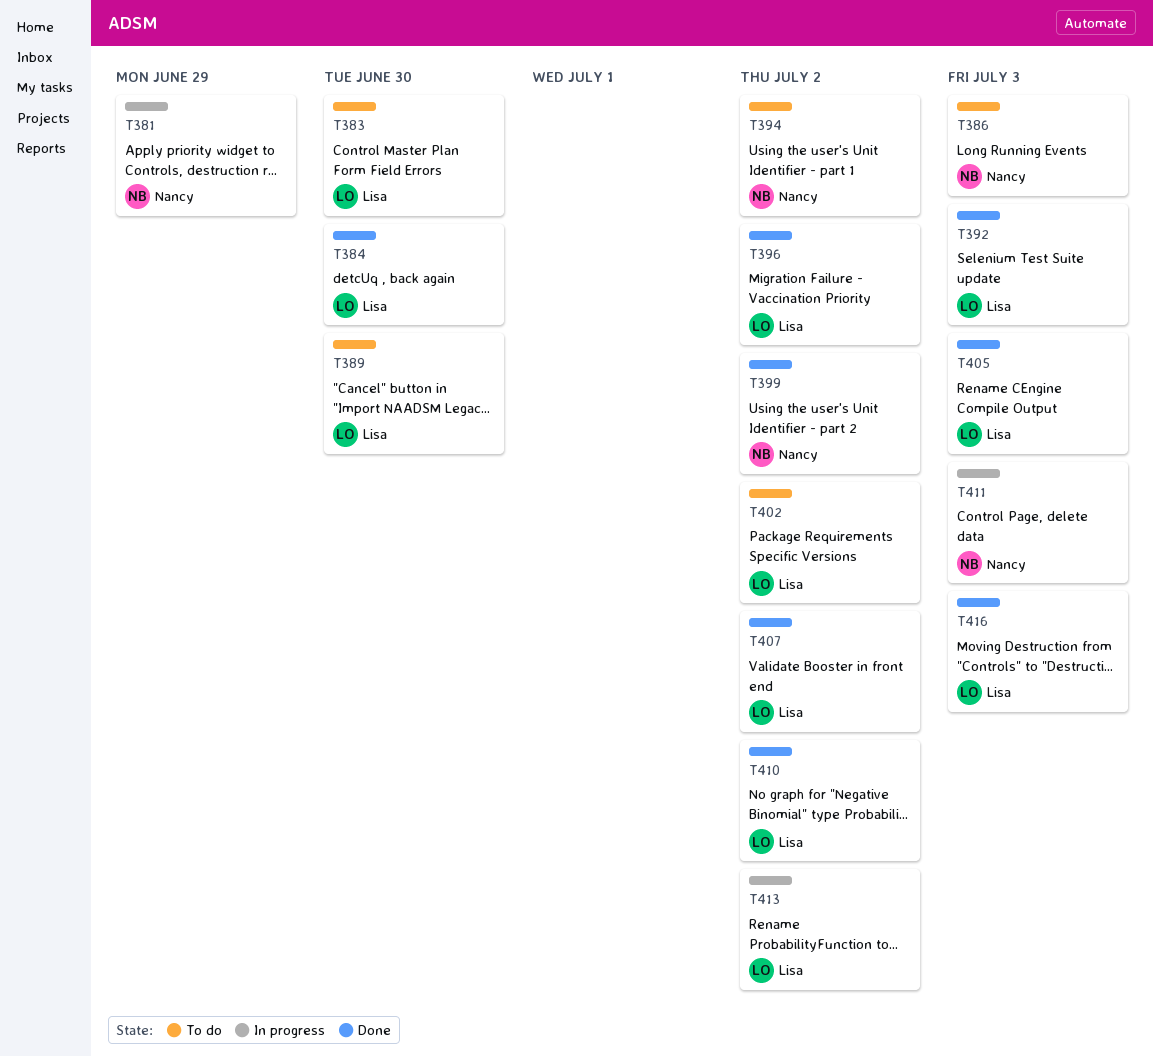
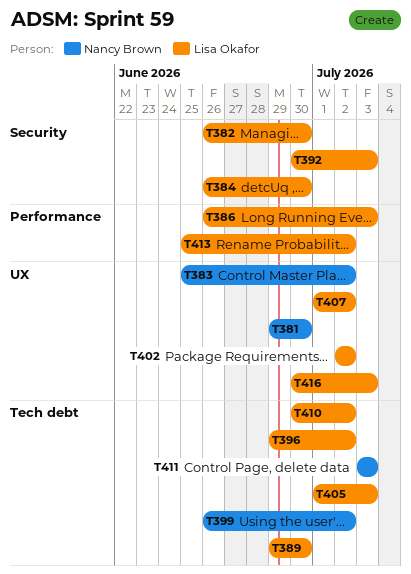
T381, due: Jun 29 -> Jun 30
T382: none -> present
T383, owner: Lisa Okafor -> Nancy Brown
T383, due: Jun 30 -> Jul 2
T386, owner: Nancy Brown -> Lisa Okafor
T394: present -> none

